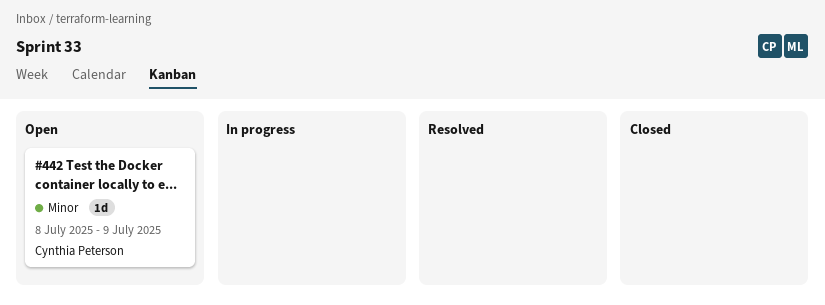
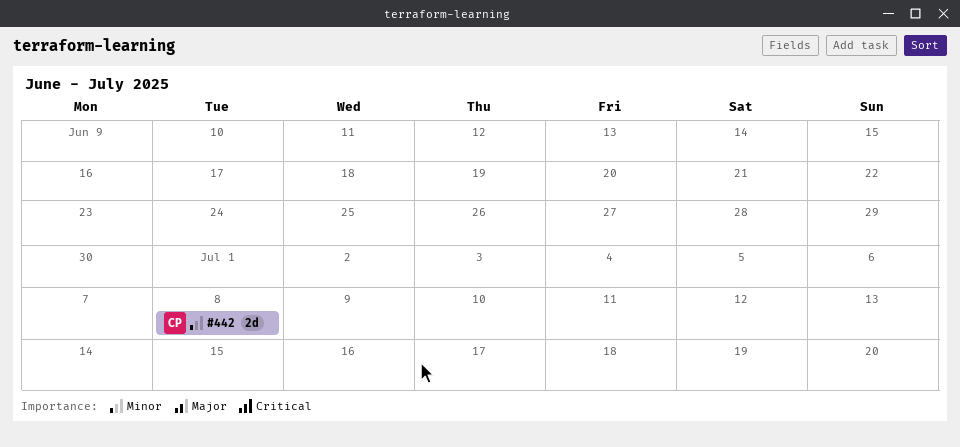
#442, estimate: 1d -> 2d
#442, due: Jul 9 -> Jul 8

